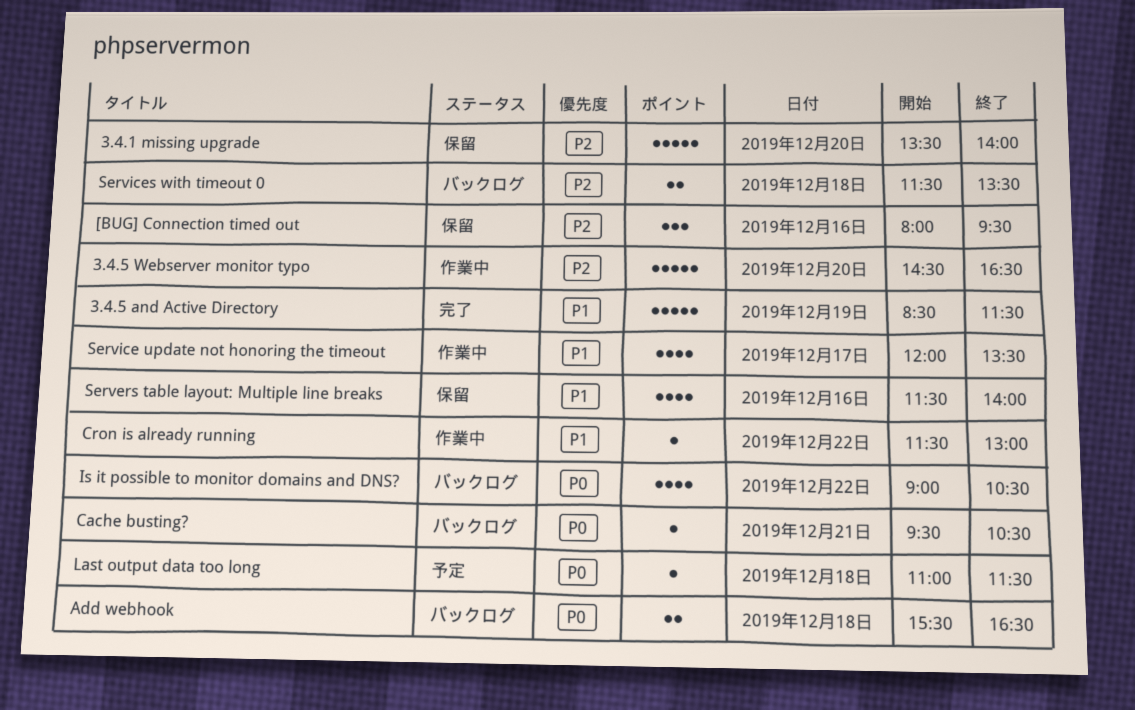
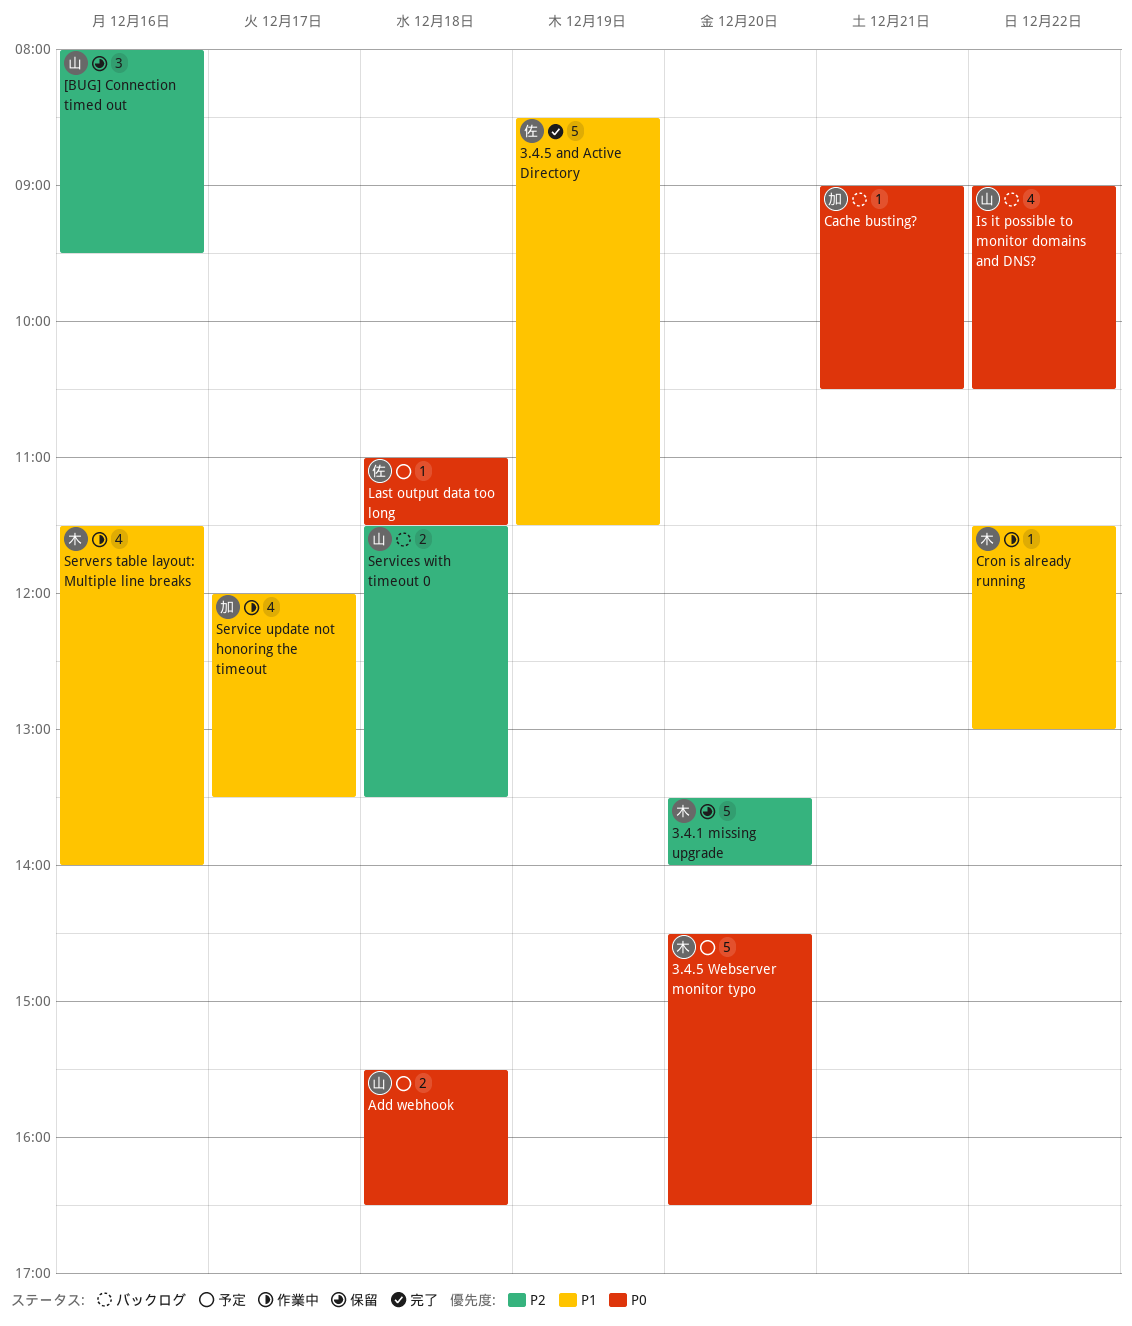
3.4.5 Webserver monitor typo, status: 作業中 -> 予定
3.4.5 Webserver monitor typo, priority: P2 -> P0
Add webhook, status: バックログ -> 予定
Cache busting?, begins: 09:30 -> 09:00
Servers table layout: Multiple line breaks, status: 保留 -> 作業中

